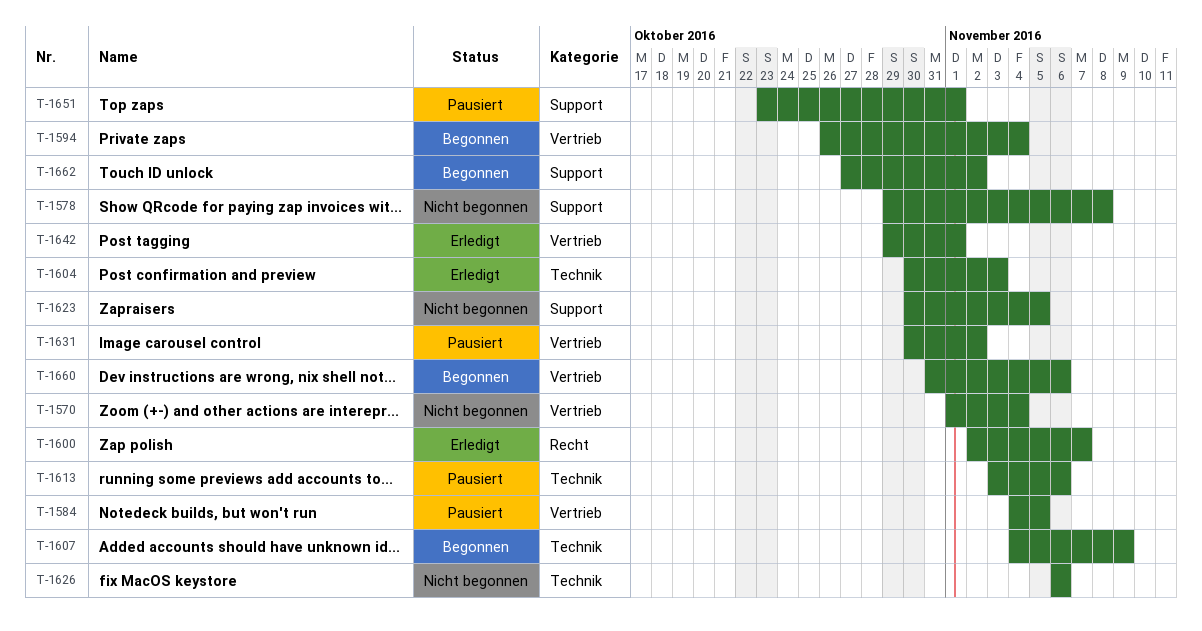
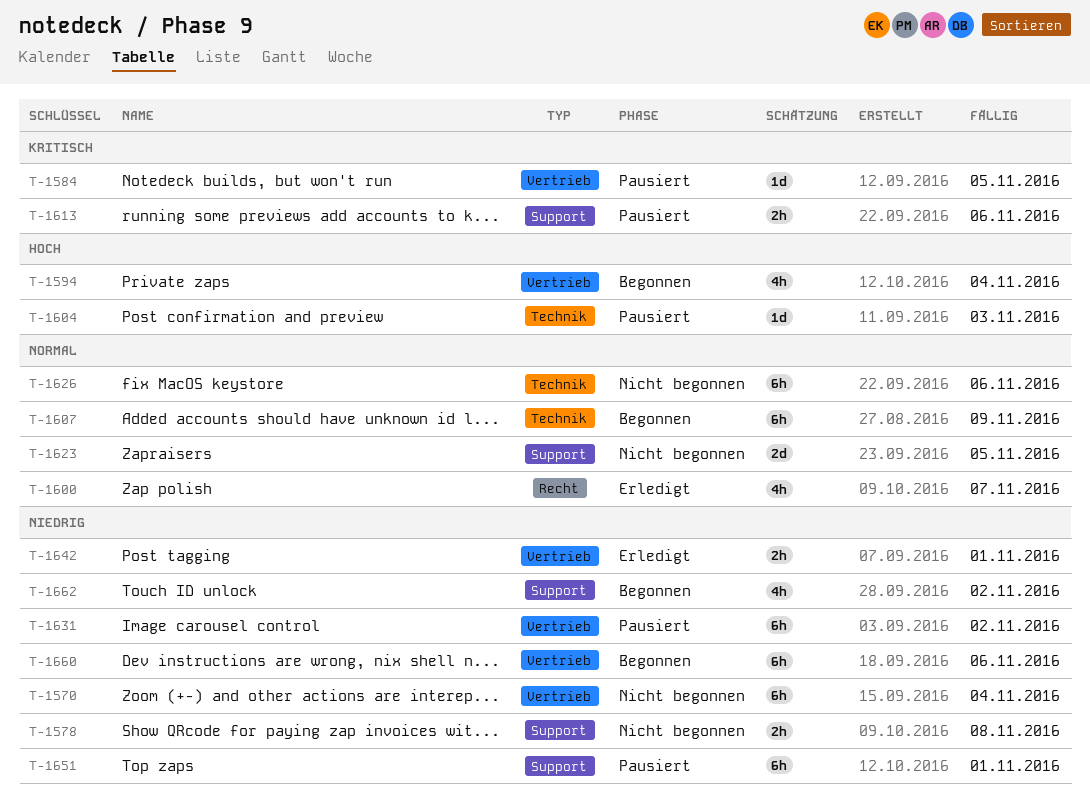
T-1604, status: Erledigt -> Pausiert
T-1613, label: Technik -> Support

